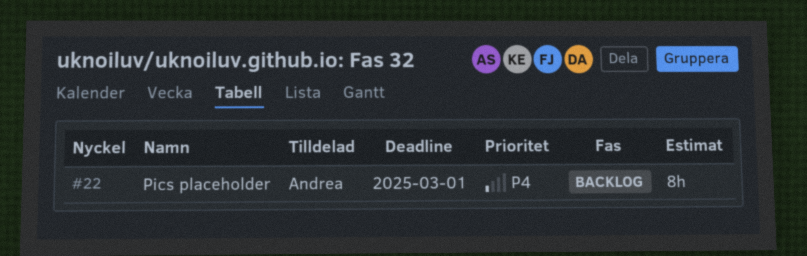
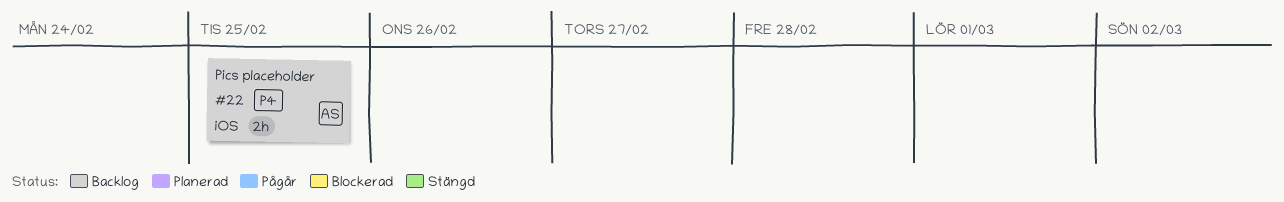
#22, estimate: 8h -> 2h
#22, due: Mar 1 -> Feb 25

